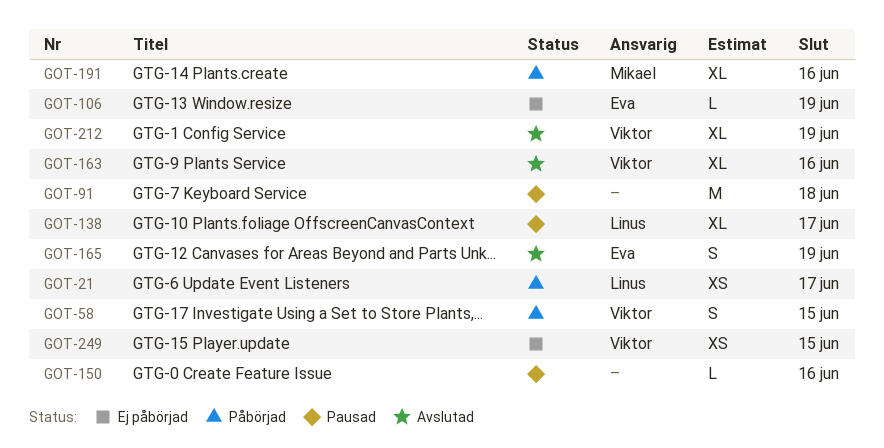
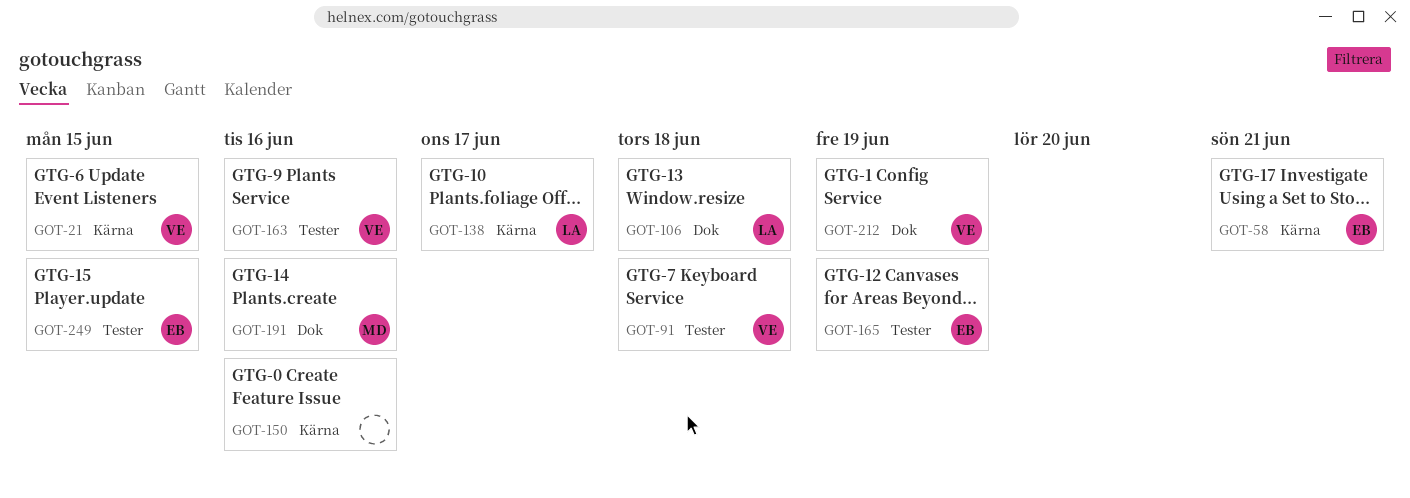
GOT-21, owner: Linus -> Viktor
GOT-21, due: Jun 17 -> Jun 15
GOT-58, owner: Viktor -> Eva
GOT-58, due: Jun 15 -> Jun 21
GOT-91, owner: none -> Viktor
GOT-106, owner: Eva -> Linus
GOT-106, due: Jun 19 -> Jun 18
GOT-249, owner: Viktor -> Eva

